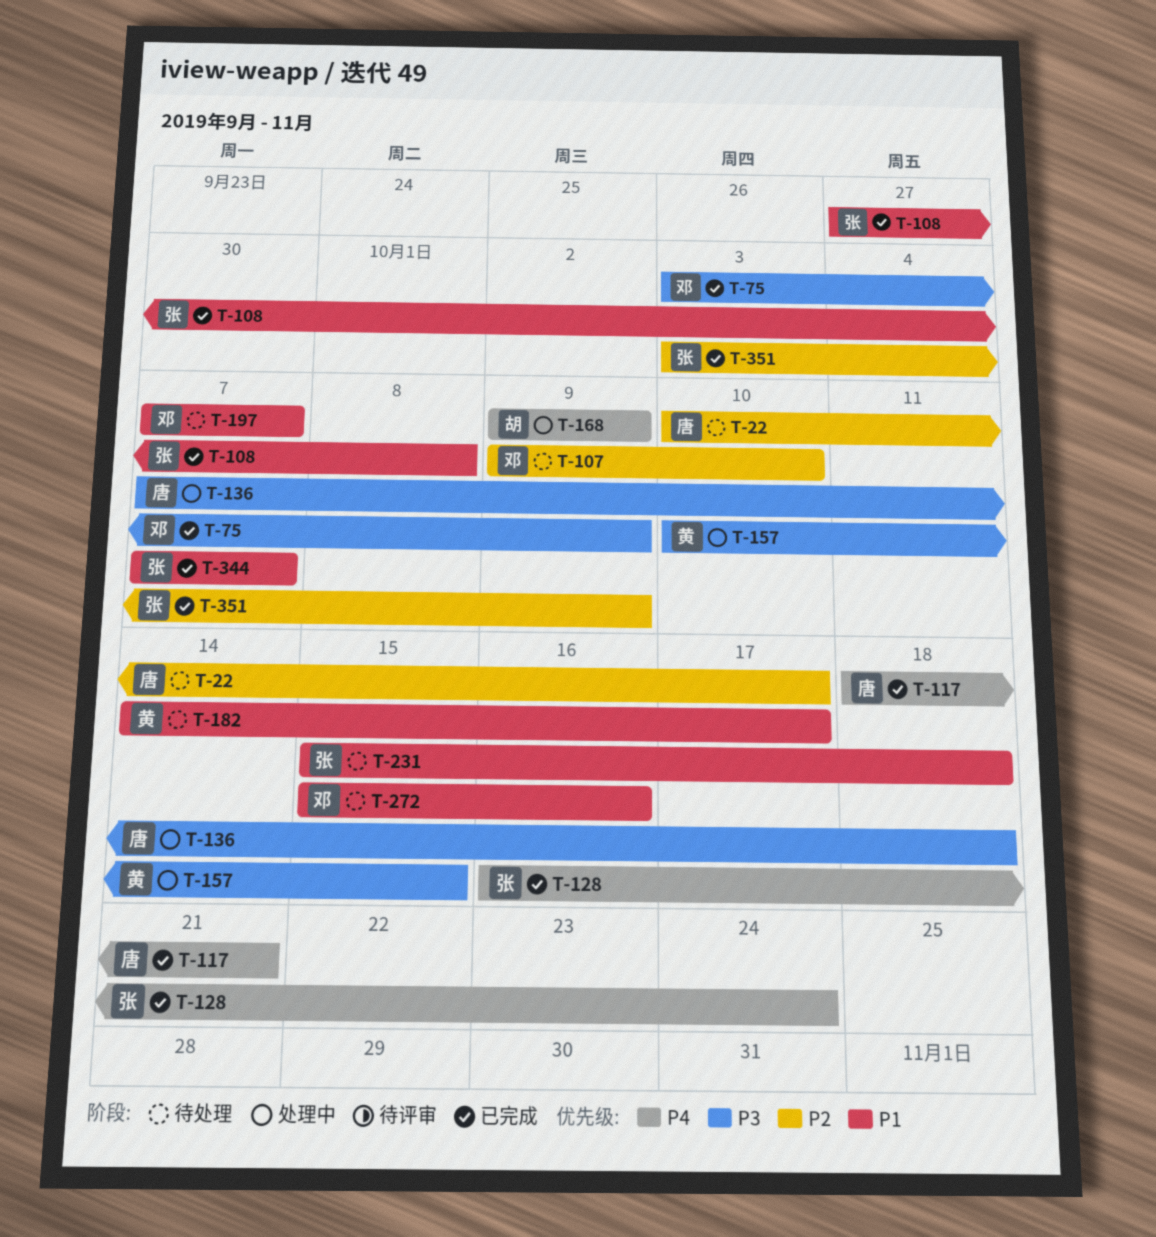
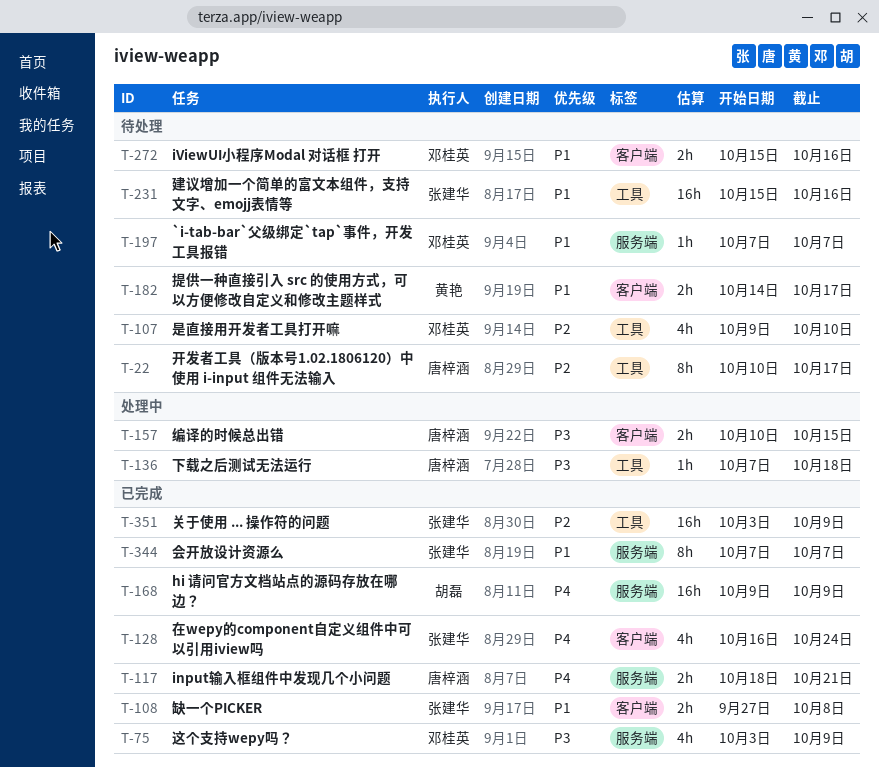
T-157, owner: 黄艳 -> 唐梓涵
T-168, status: 处理中 -> 已完成
T-231, due: Oct 18 -> Oct 16

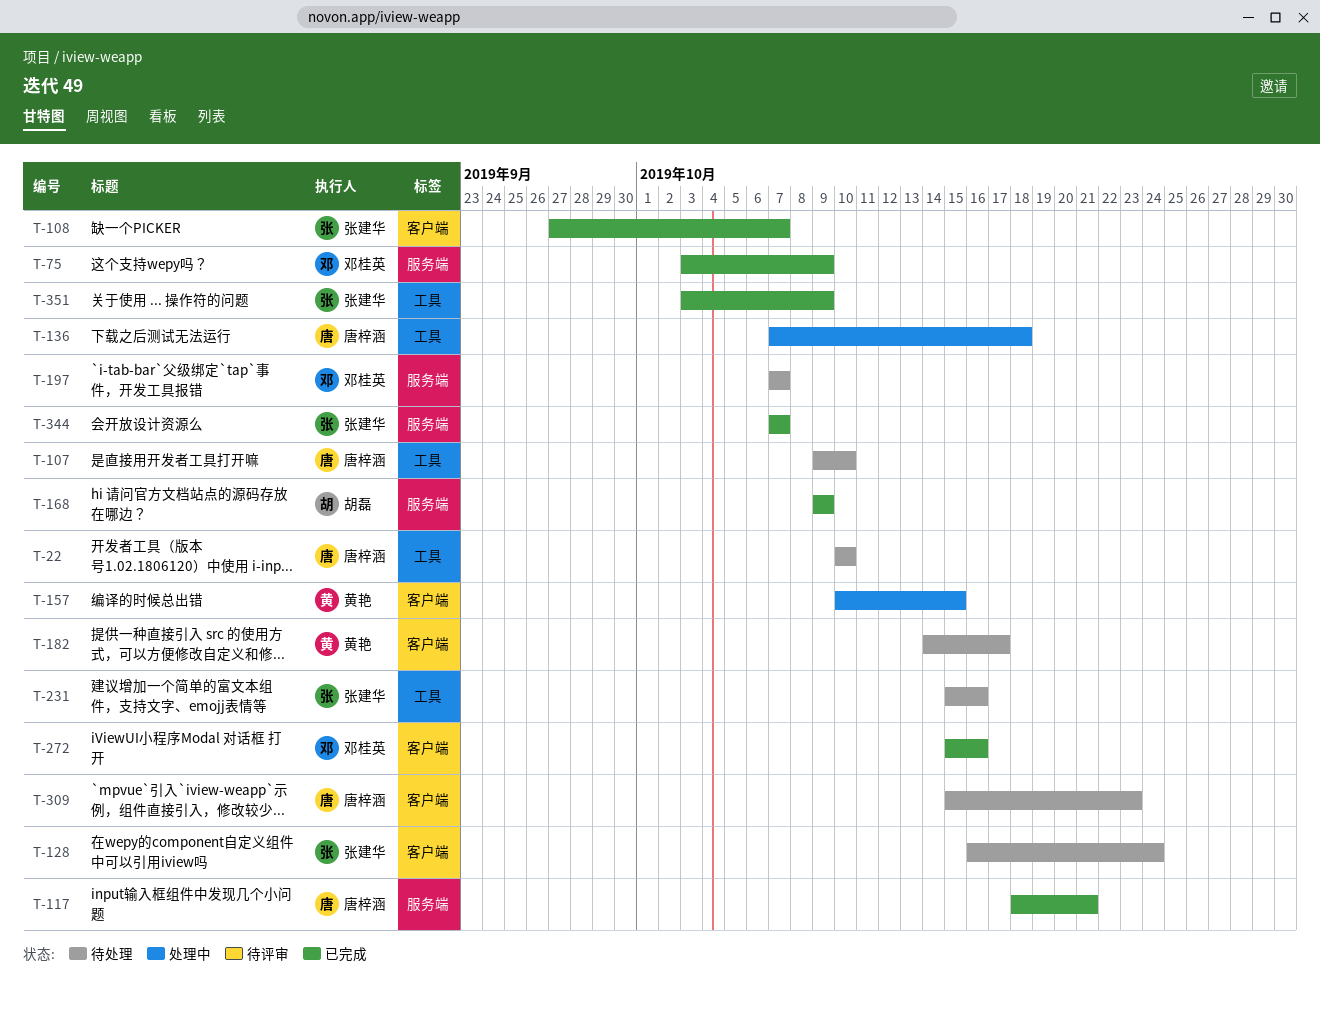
T-22, due: Oct 17 -> Oct 10
T-107, owner: 邓桂英 -> 唐梓涵
T-108, due: Oct 8 -> Oct 7
T-128, status: 已完成 -> 待处理
T-157, owner: 唐梓涵 -> 黄艳
T-272, status: 待处理 -> 已完成
T-309: none -> present

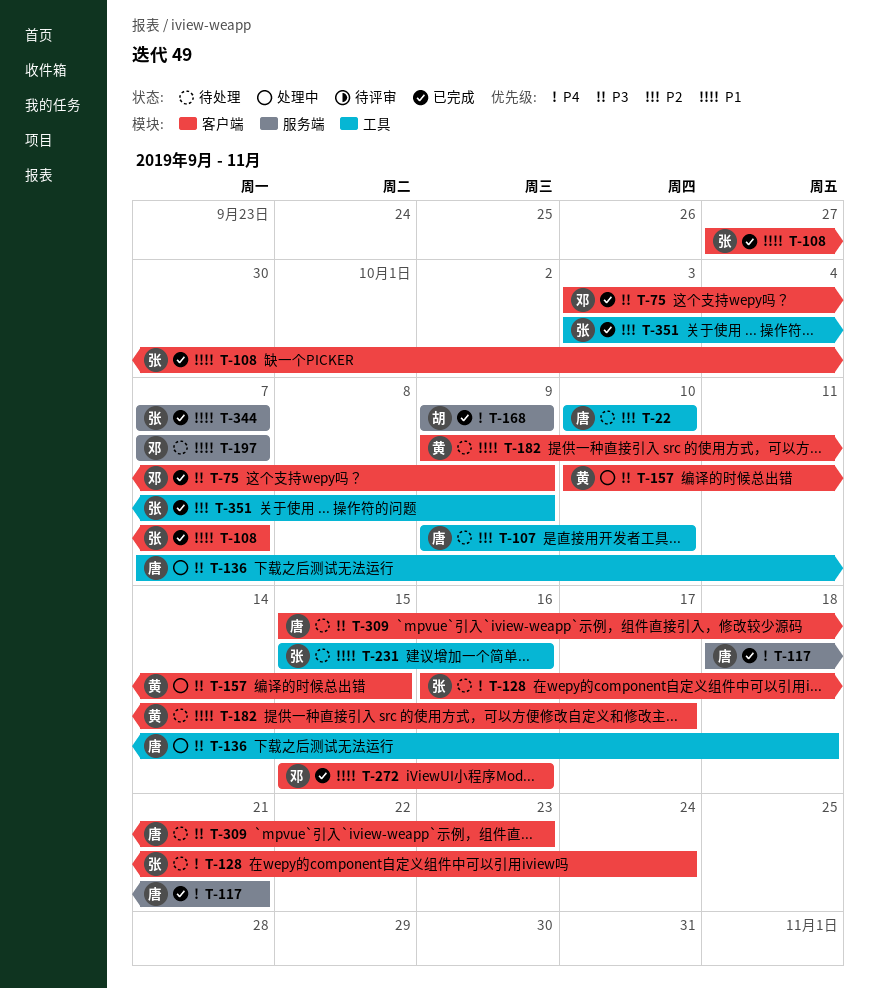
T-75, label: 服务端 -> 客户端
T-182, start: Oct 14 -> Oct 9

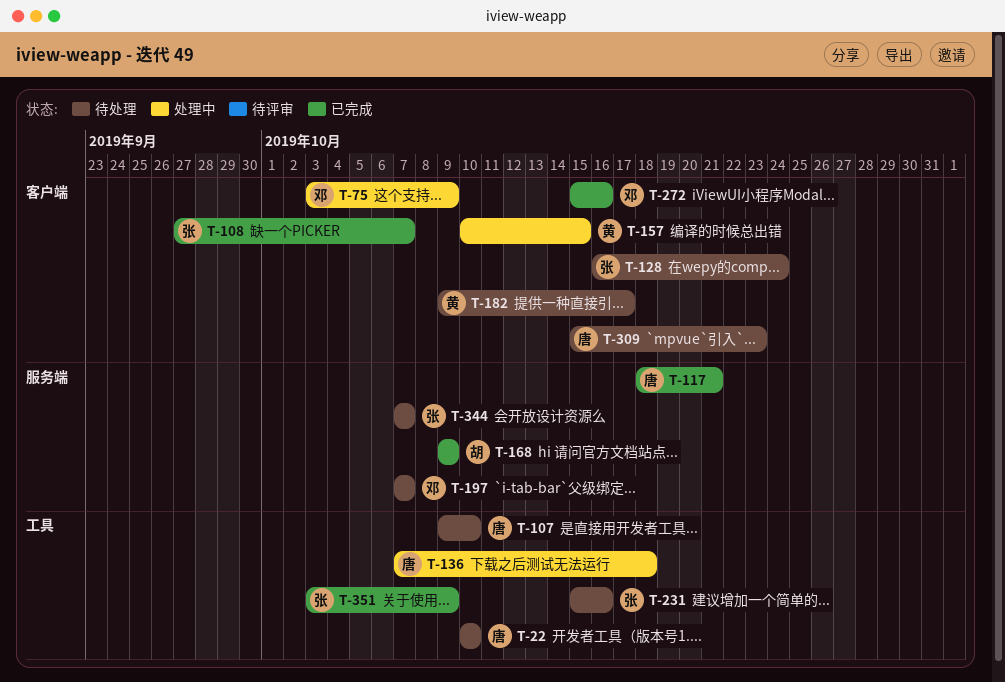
T-75, status: 已完成 -> 处理中
T-344, status: 已完成 -> 待处理

